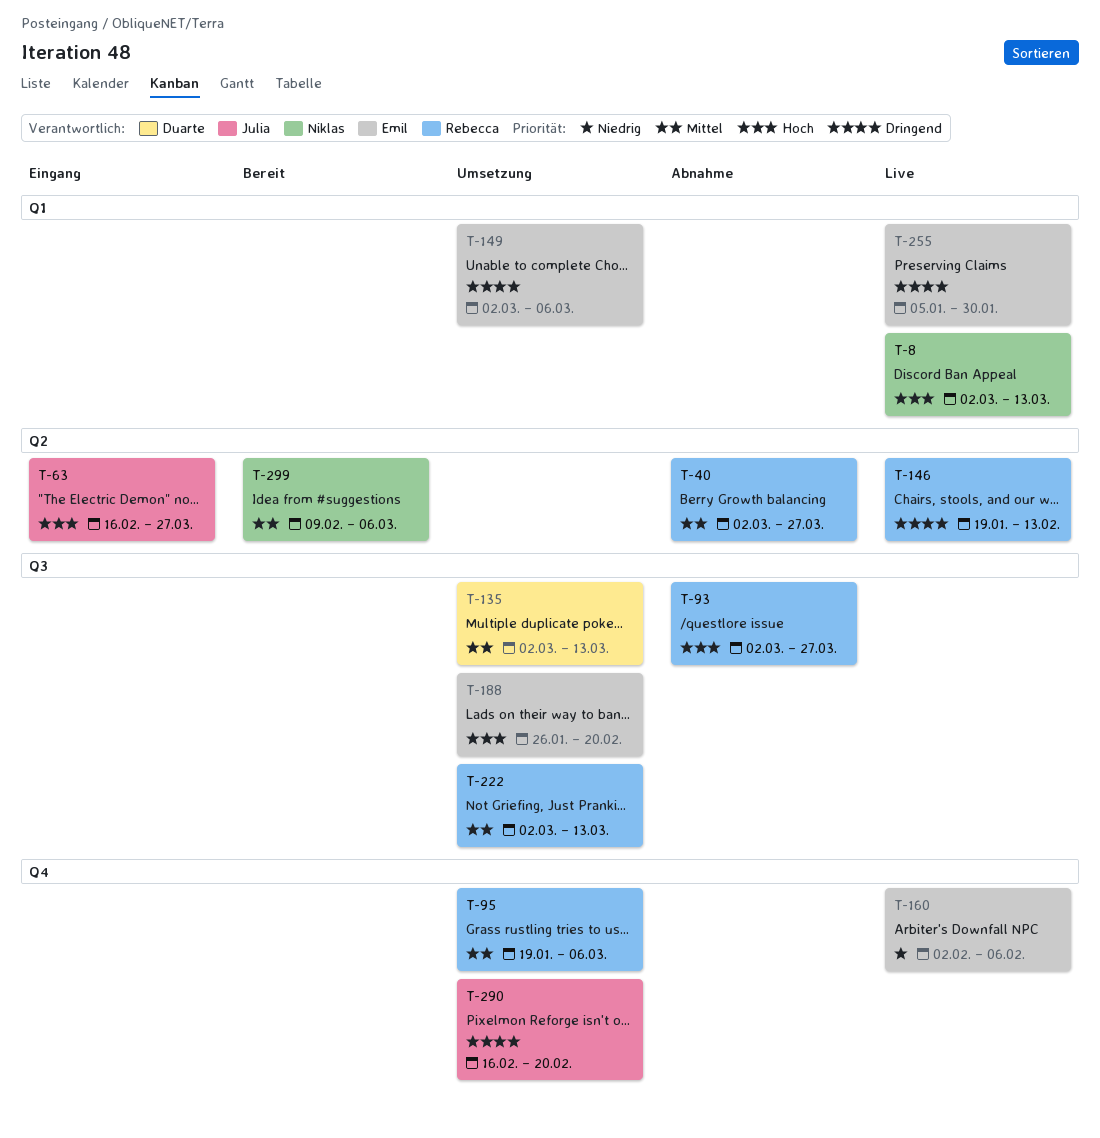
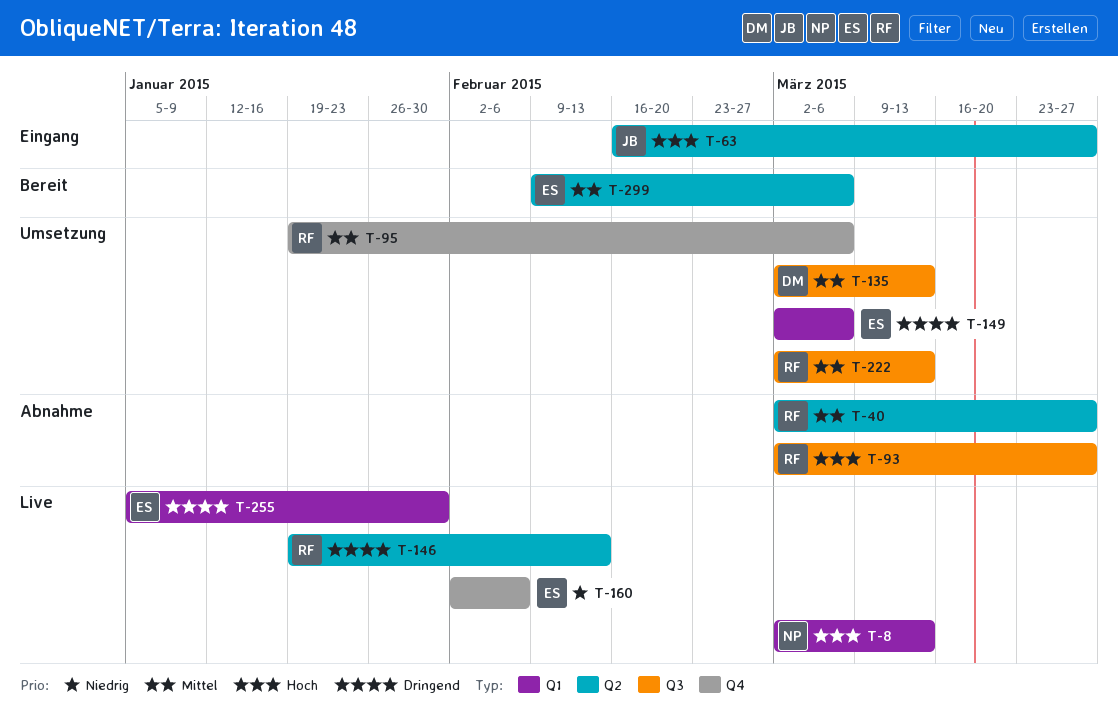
T-188: present -> none
T-290: present -> none
T-299, owner: Niklas -> Emil

